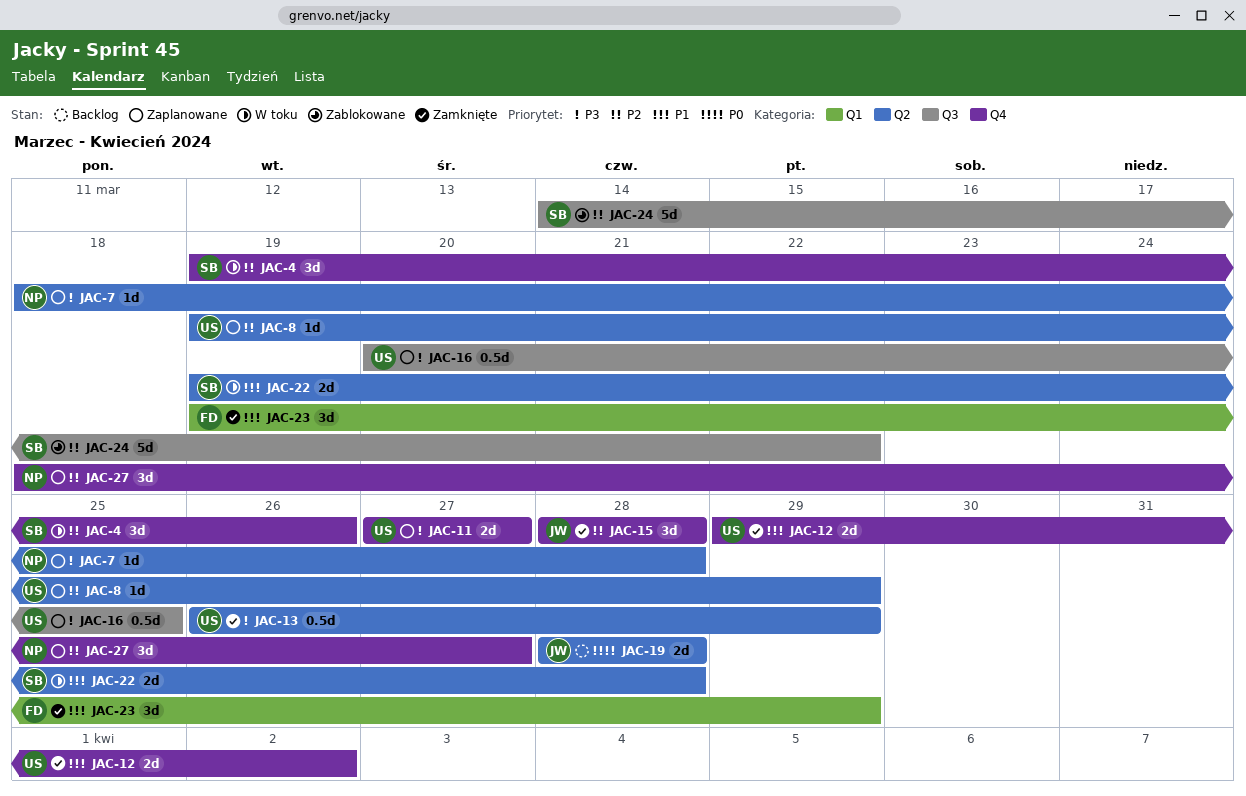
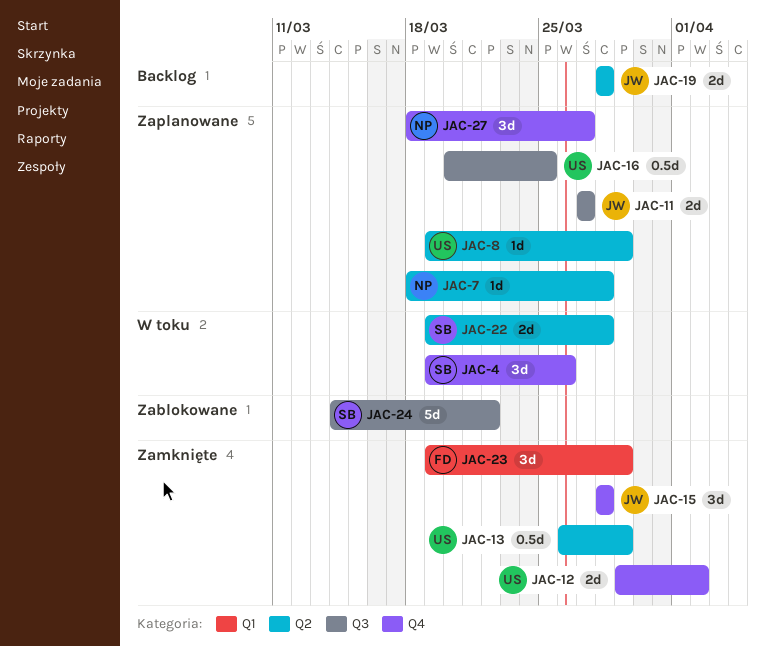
JAC-11, owner: US -> JW
JAC-11, label: Q4 -> Q3

